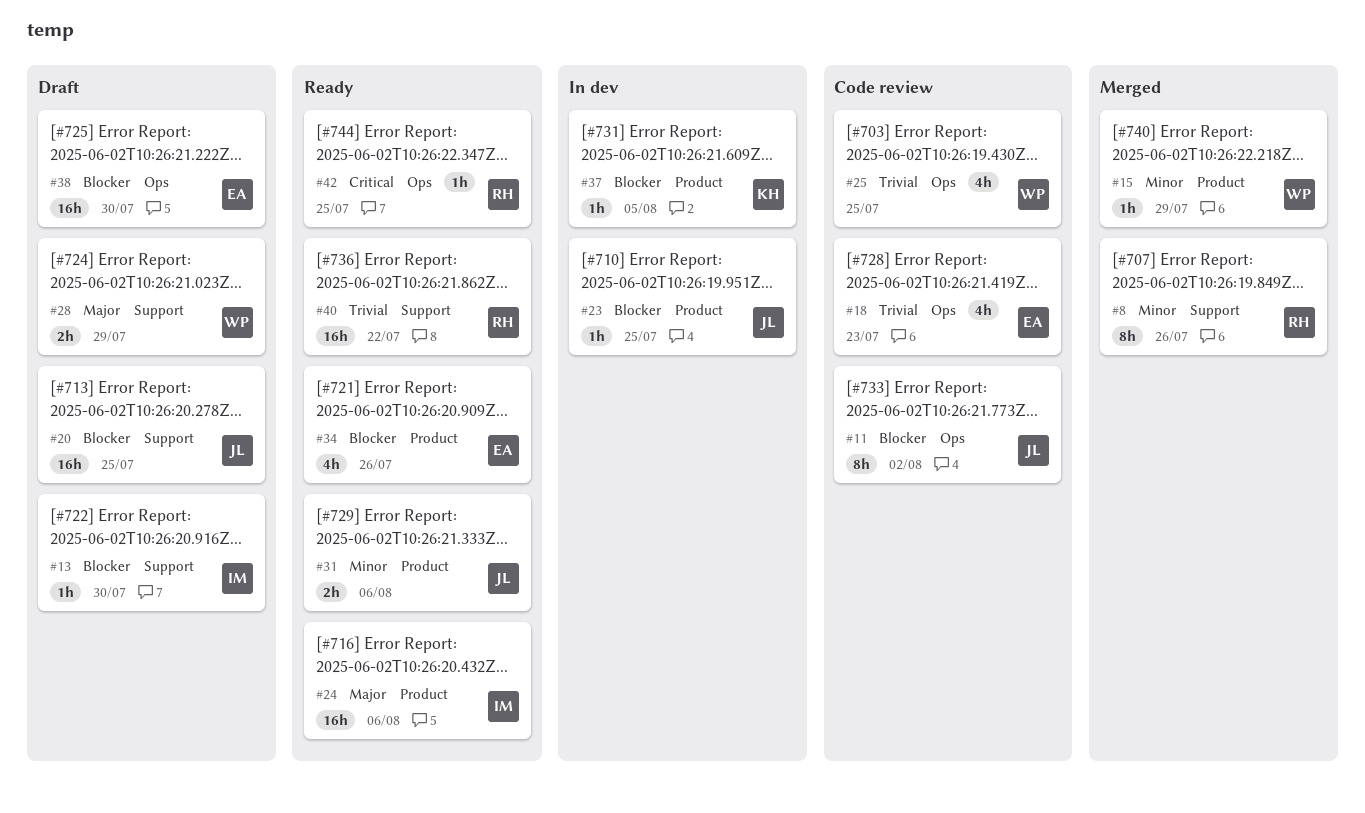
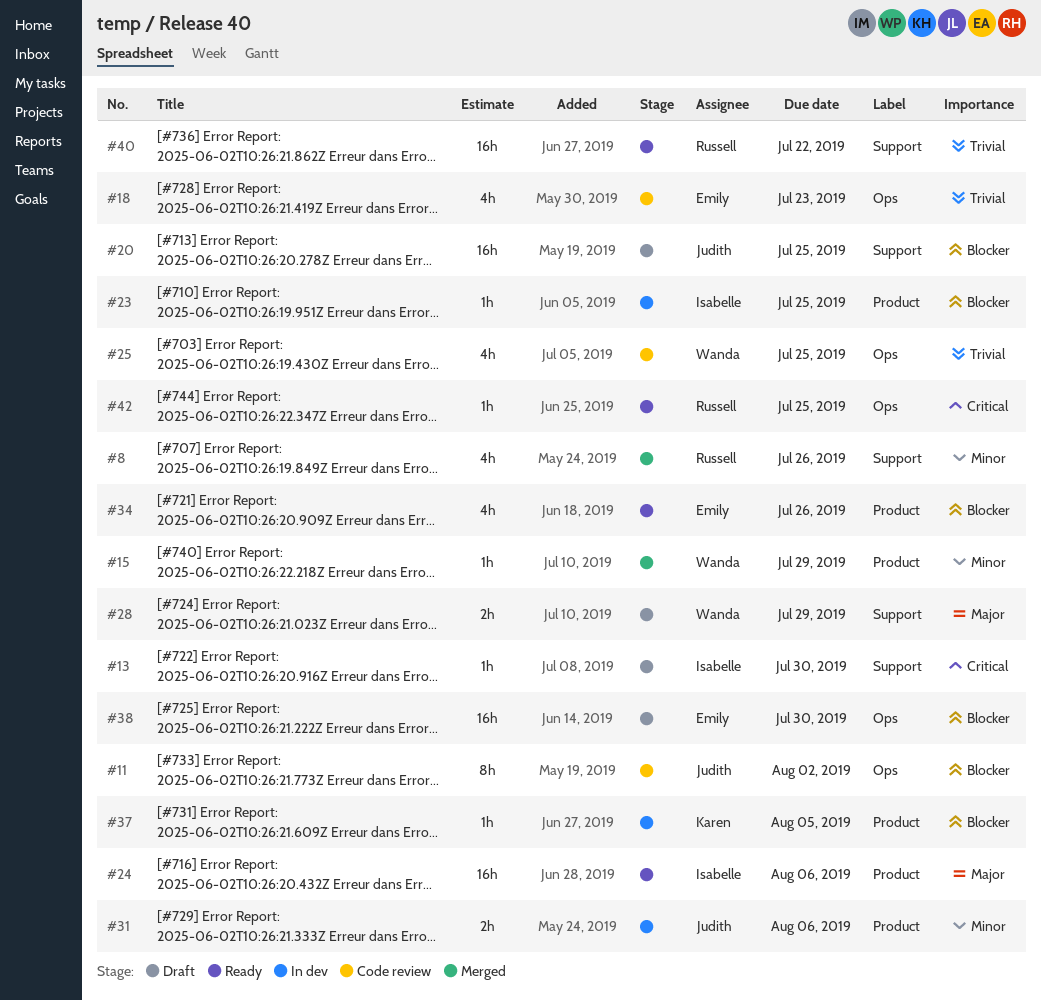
#8, estimate: 8h -> 4h
#13, priority: Blocker -> Critical
#23, owner: Judith -> Isabelle
#31, status: Ready -> In dev

